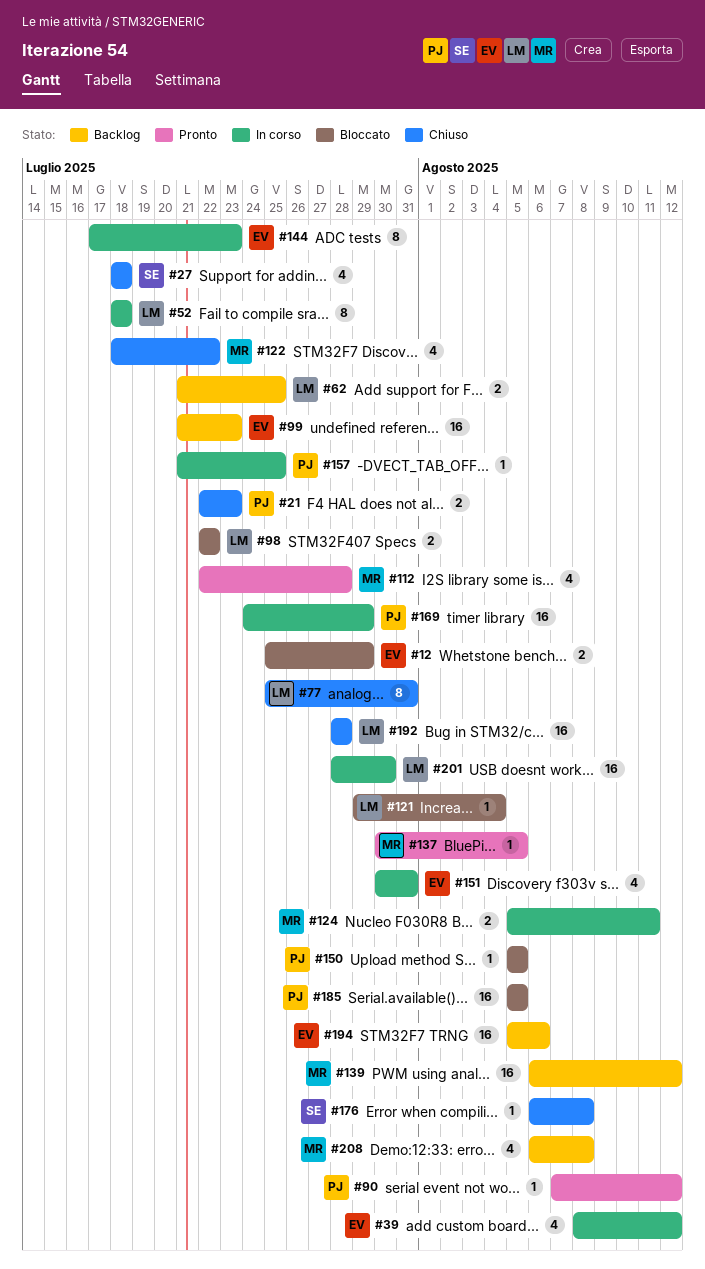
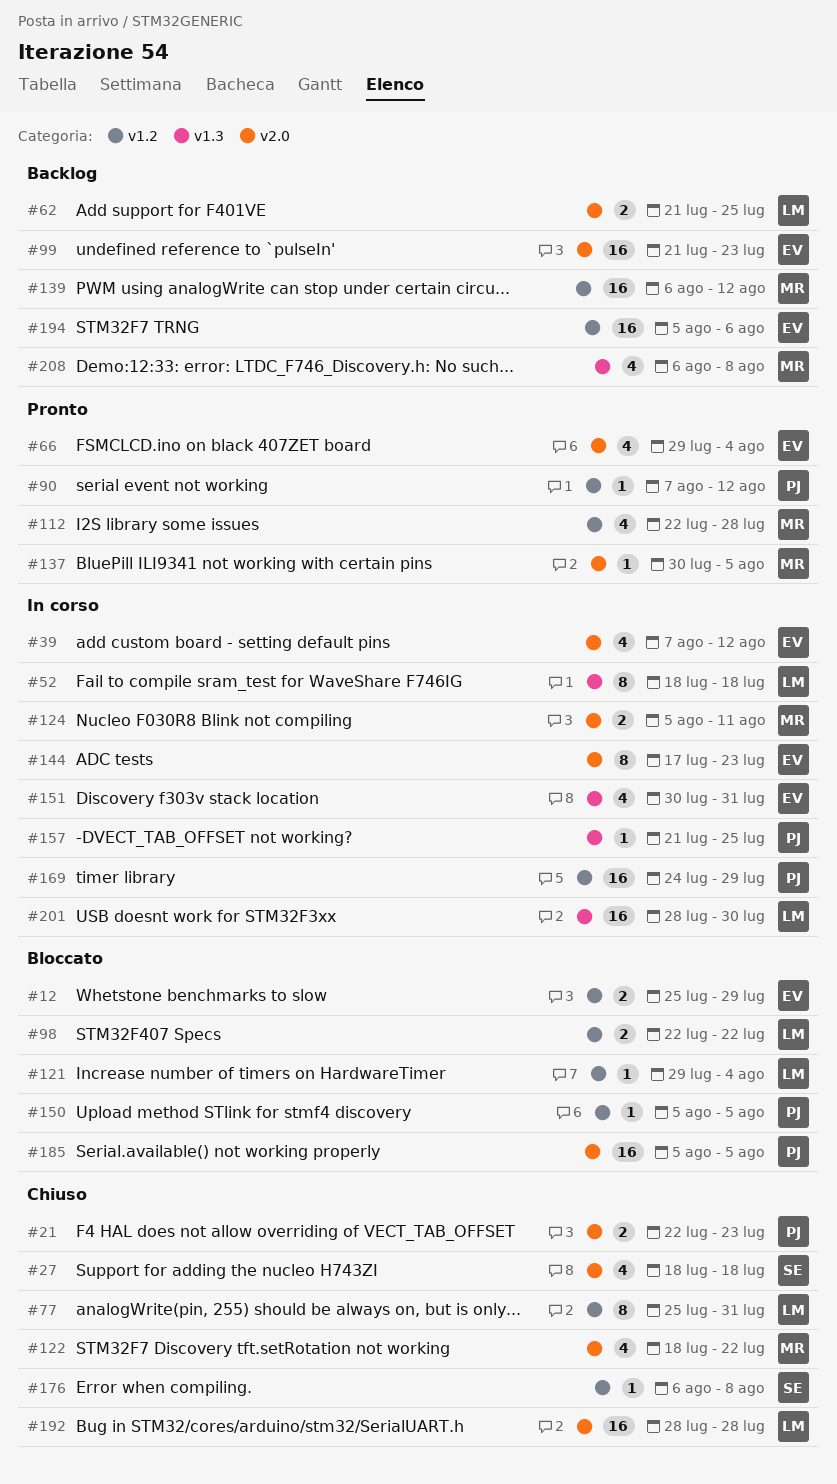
#39, start: Aug 8 -> Aug 7
#66: none -> present

